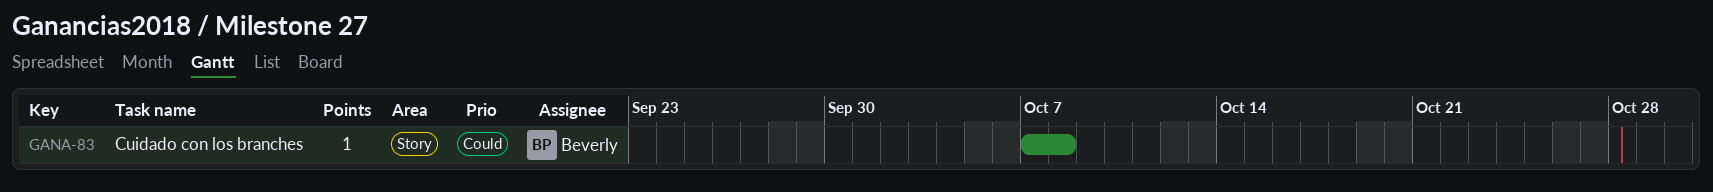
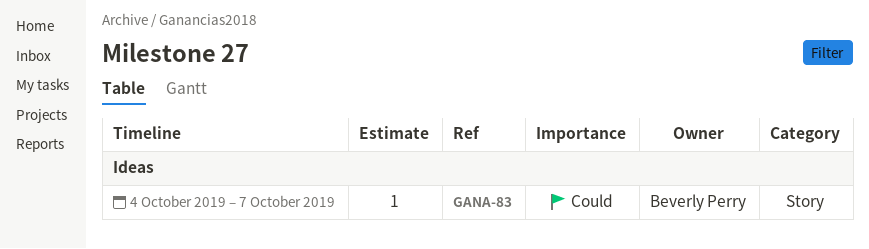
GANA-83, start: Oct 7 -> Oct 4
GANA-83, due: Oct 8 -> Oct 7

